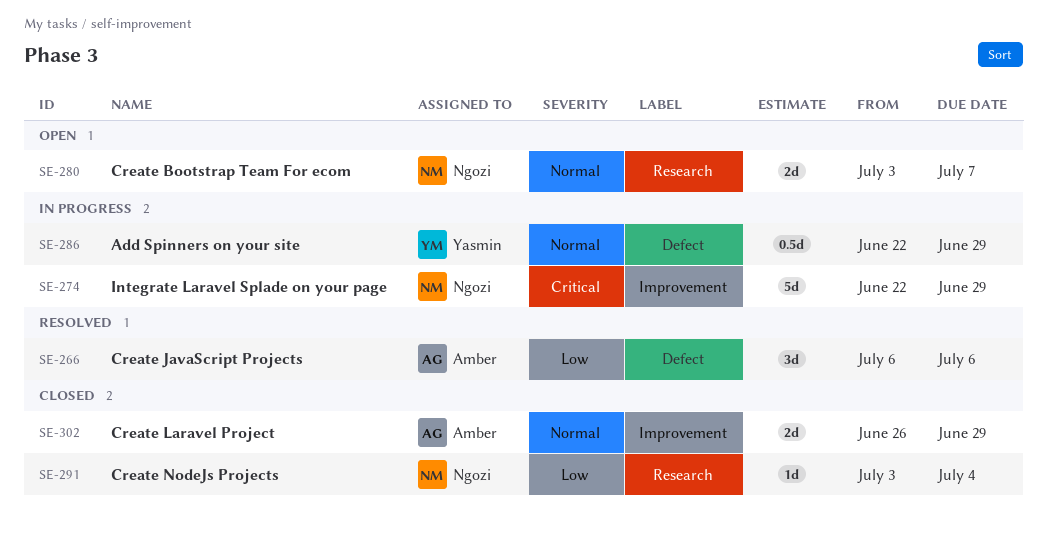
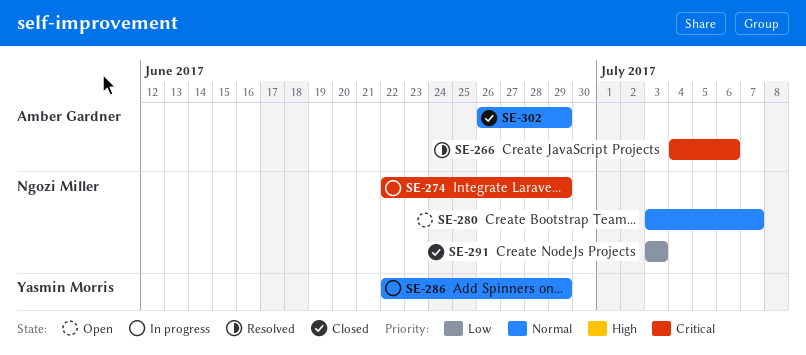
SE-266, priority: Low -> Critical
SE-266, start: Jul 6 -> Jul 4
SE-291, due: Jul 4 -> Jul 3

